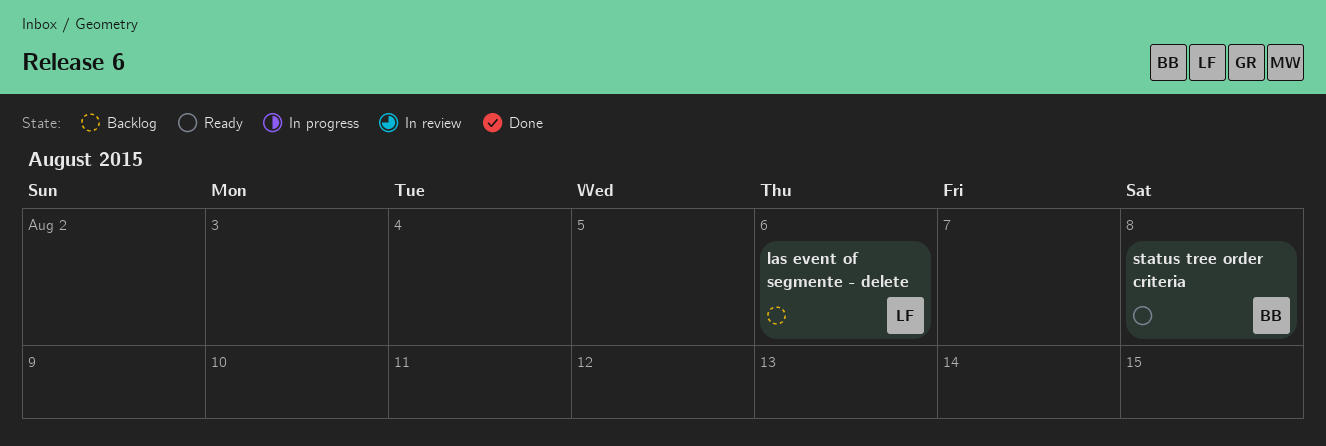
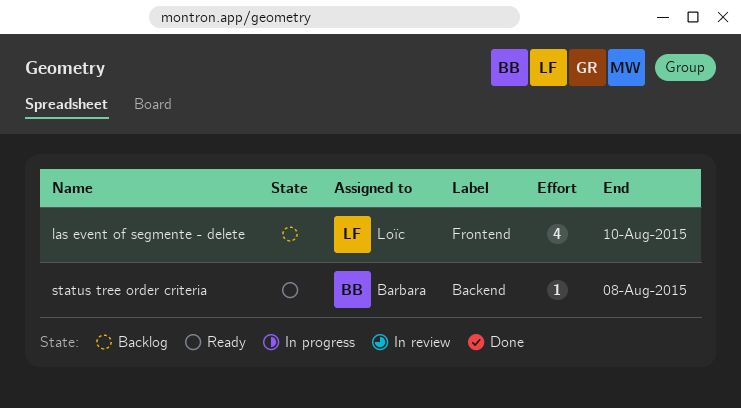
las event of segmente - delete, due: Aug 6 -> Aug 10

